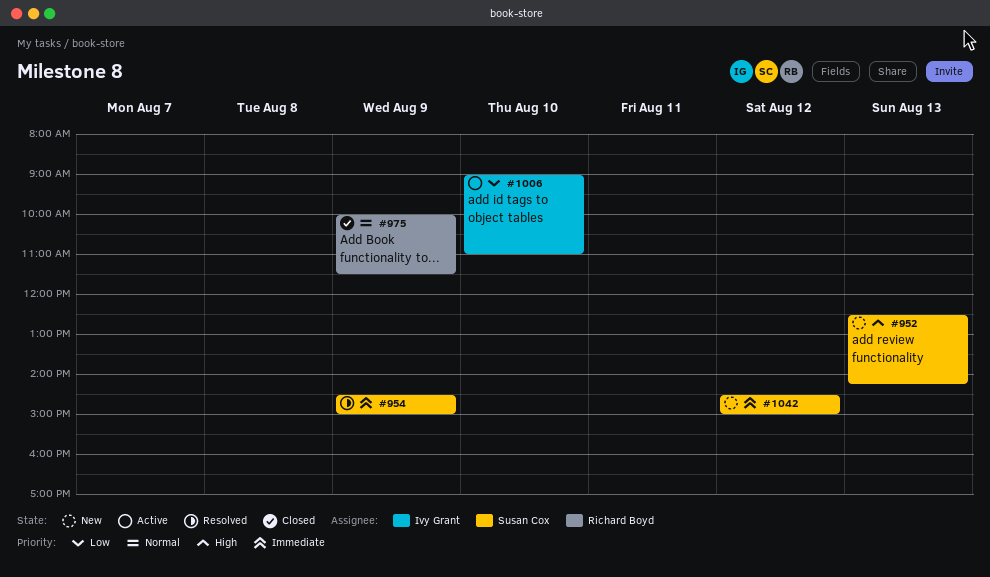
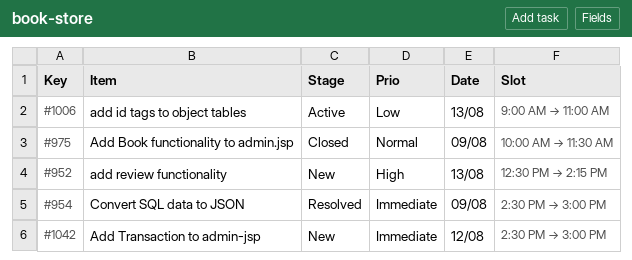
#1006, day: Aug 10 -> Aug 13

